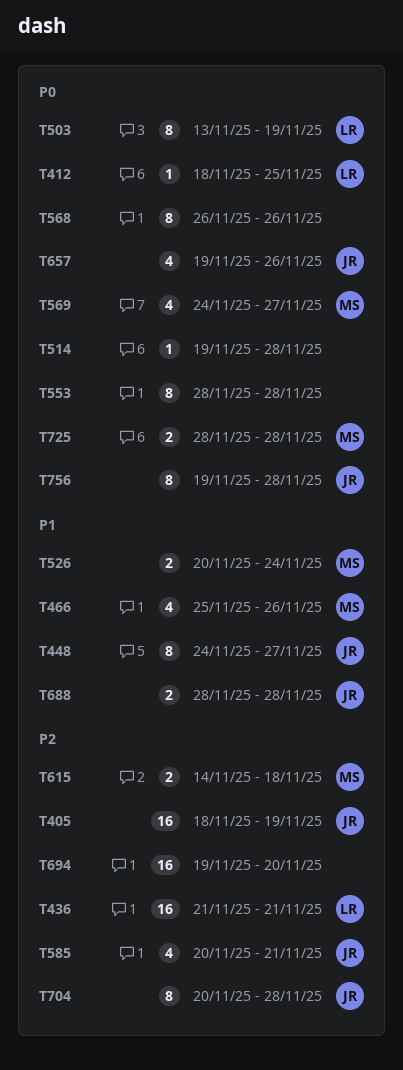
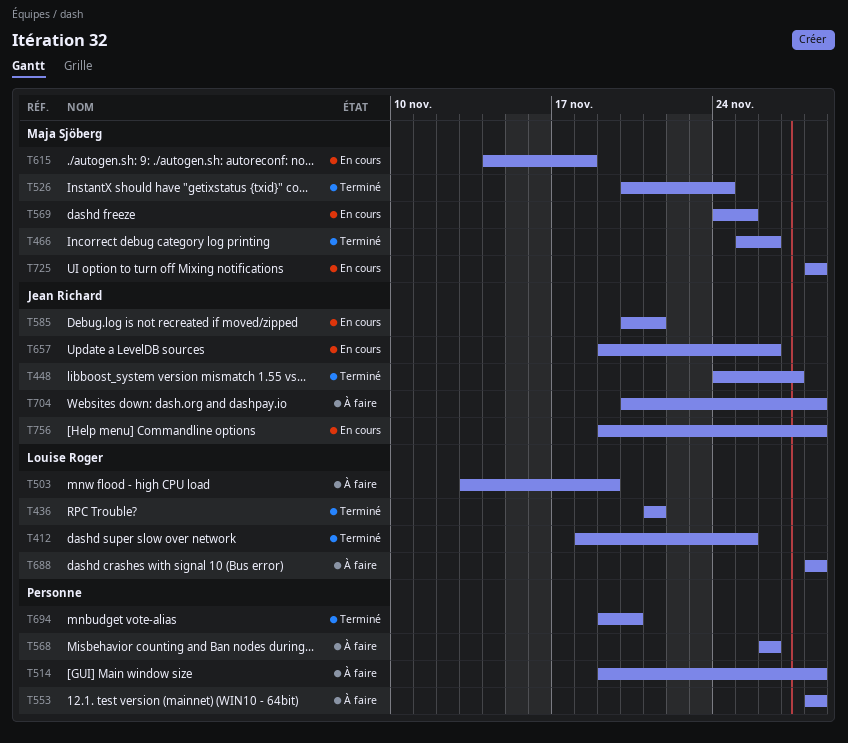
T405: present -> none
T569, due: Nov 27 -> Nov 25
T688, owner: Jean Richard -> Louise Roger

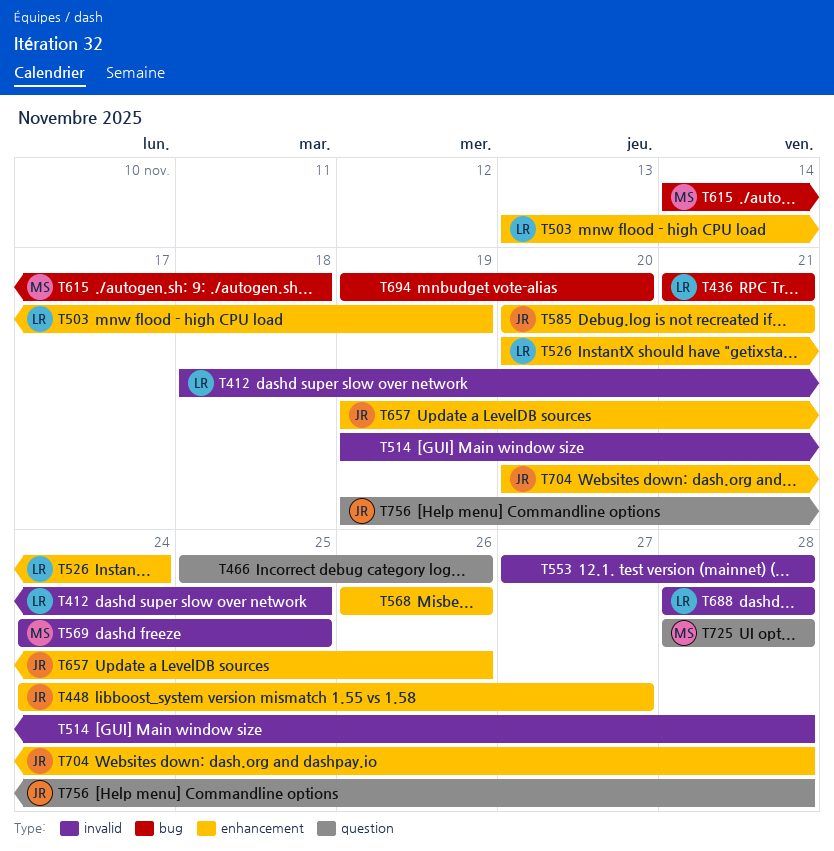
T466, owner: Maja Sjöberg -> none
T526, owner: Maja Sjöberg -> Louise Roger
T553, start: Nov 28 -> Nov 27

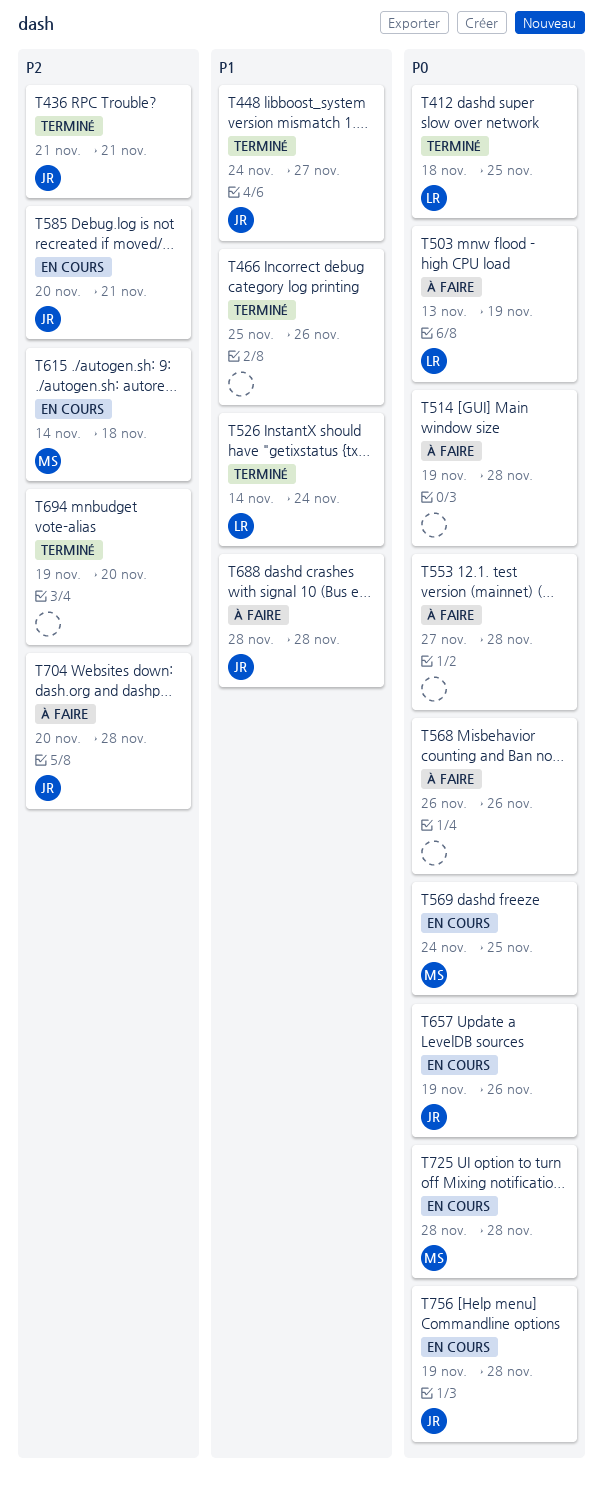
T436, owner: LR -> JR
T526, start: Nov 20 -> Nov 14
T688, owner: LR -> JR

